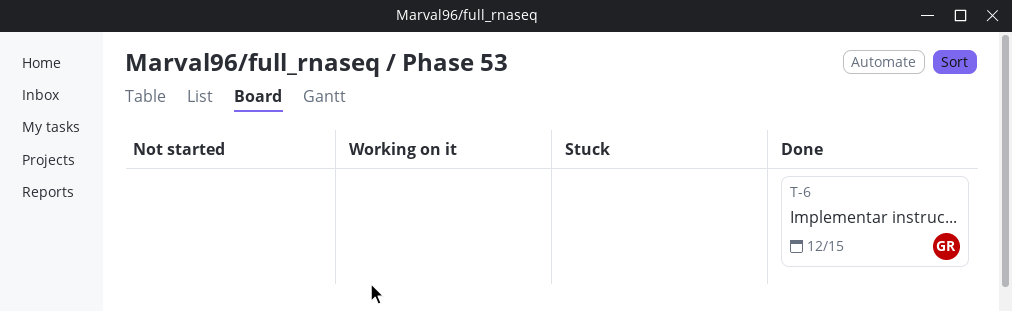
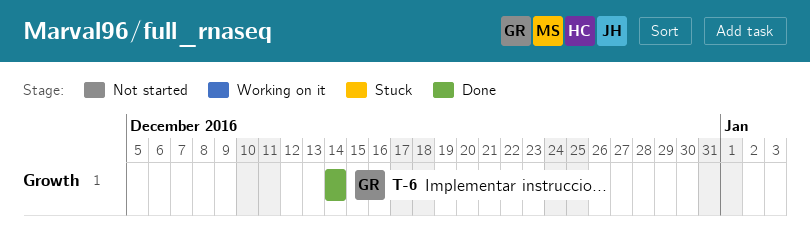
T-6, due: Dec 15 -> Dec 14

